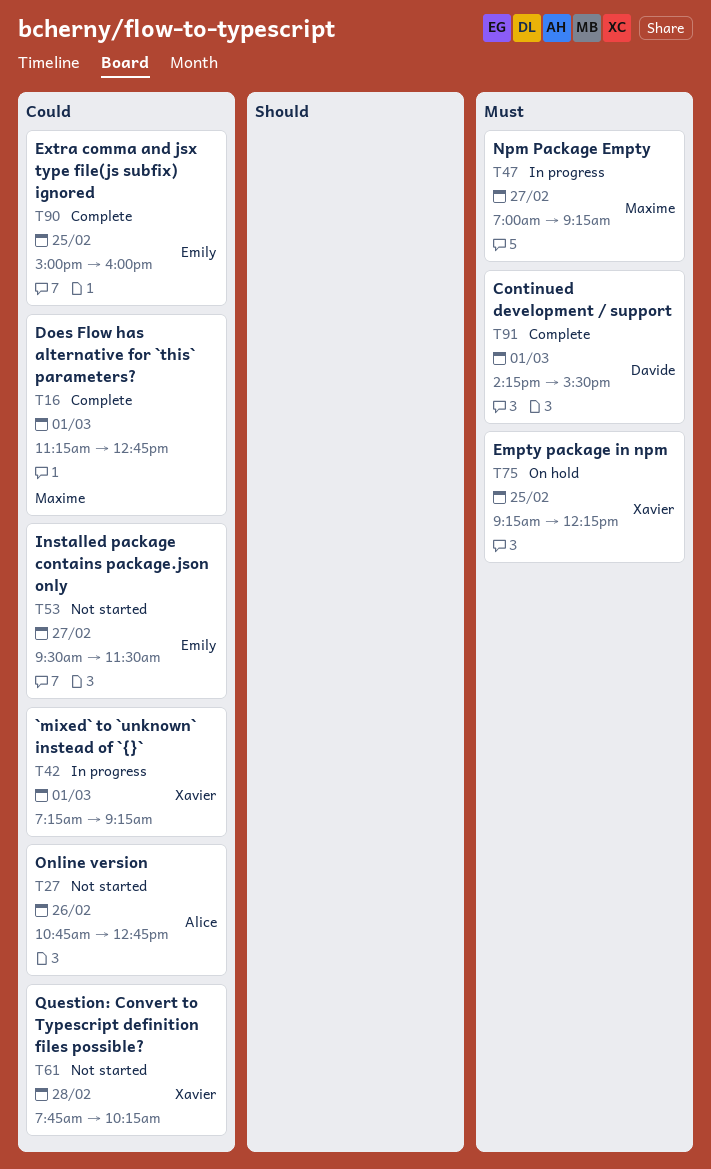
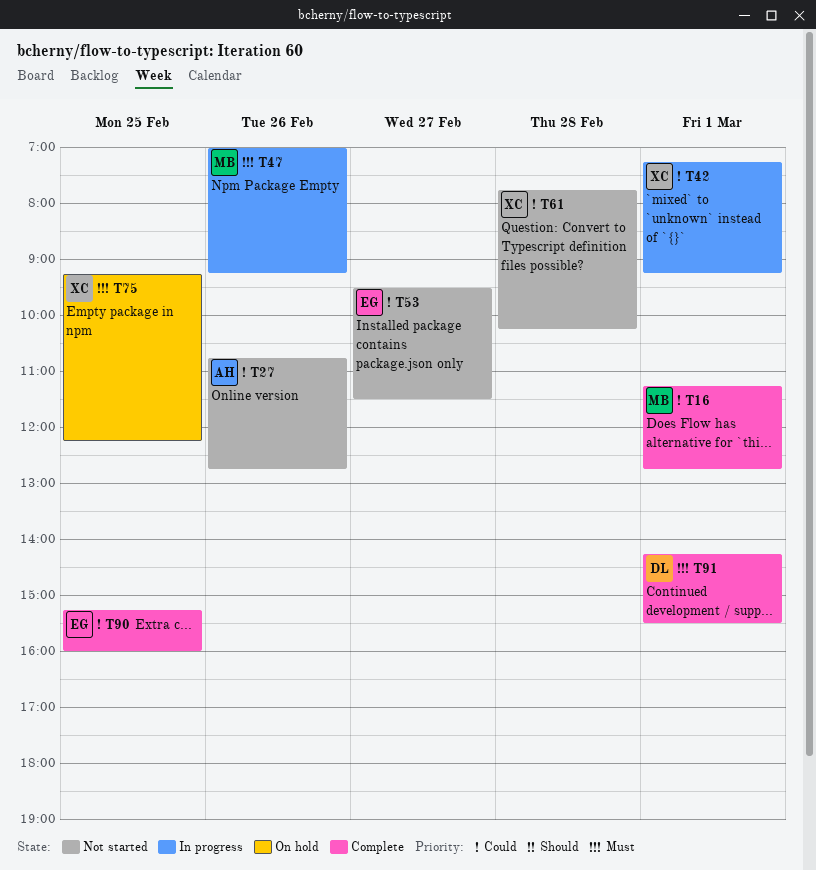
T47, day: Feb 27 -> Feb 26
T90, begins: 15:00 -> 15:15

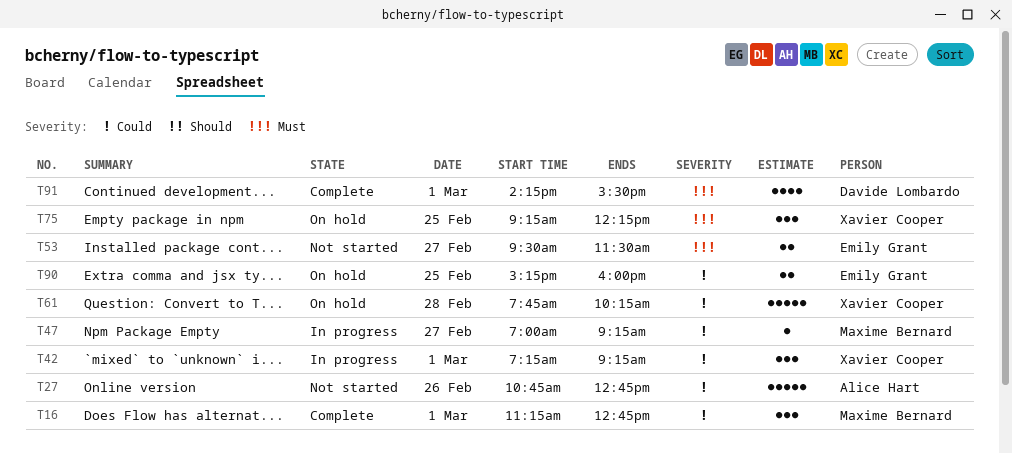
T47, priority: Must -> Could
T47, day: Feb 26 -> Feb 27
T53, priority: Could -> Must
T61, status: Not started -> On hold
T90, status: Complete -> On hold

